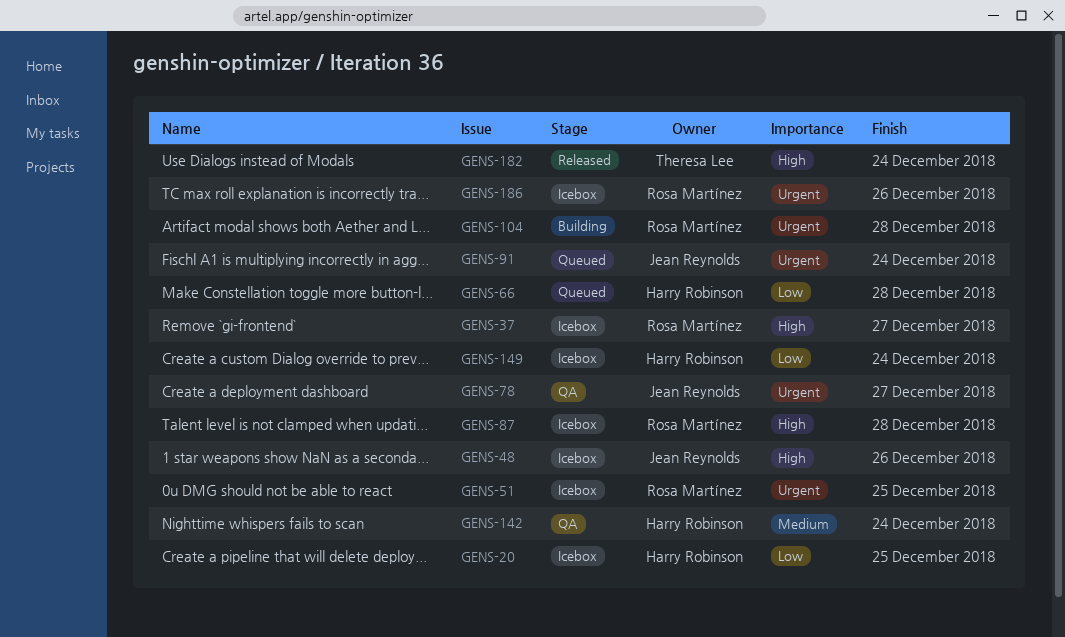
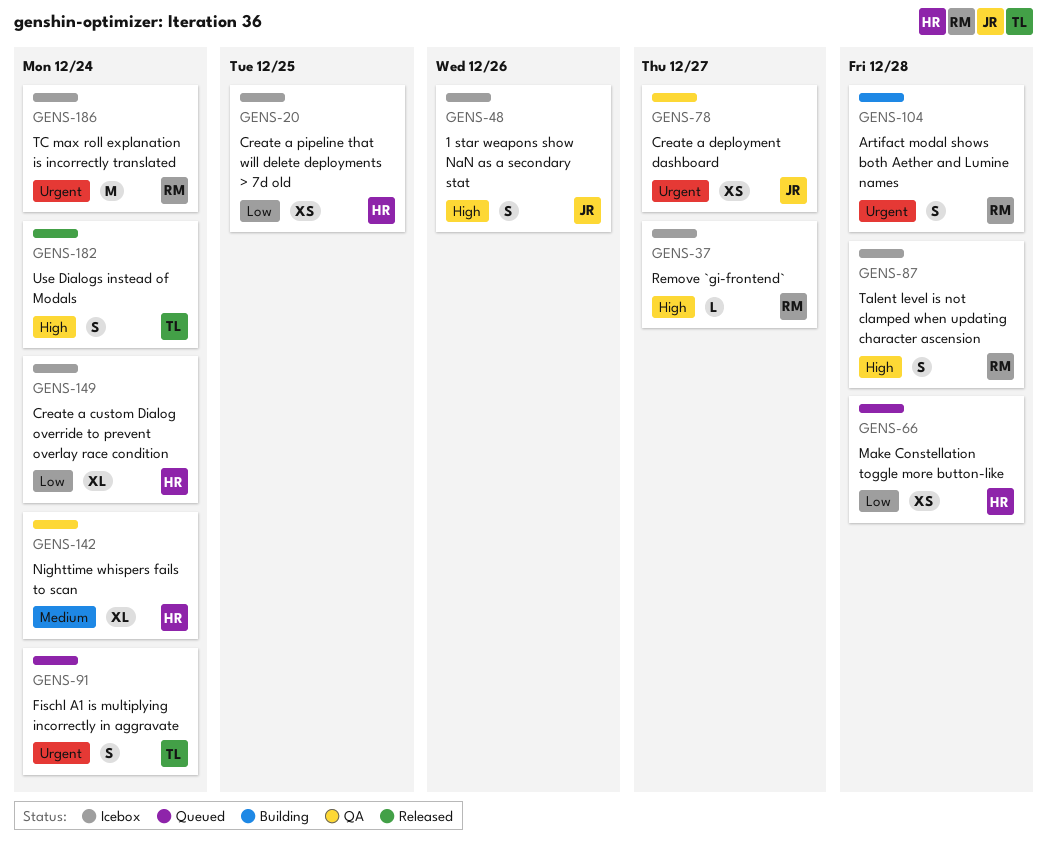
GENS-51: present -> none
GENS-91, owner: Jean Reynolds -> Theresa Lee
GENS-186, due: Dec 26 -> Dec 24

